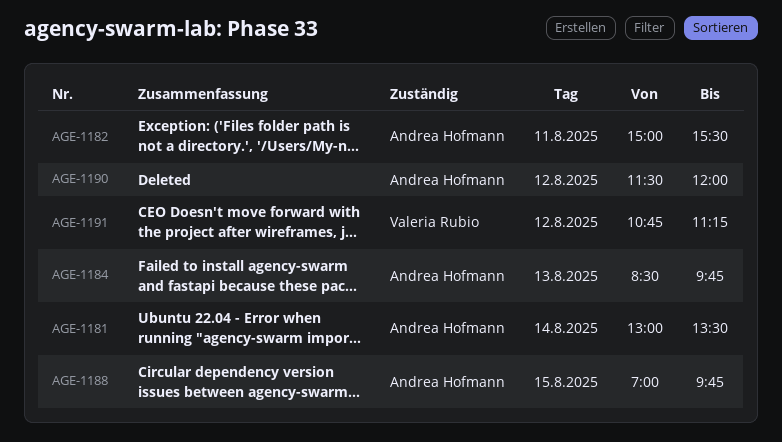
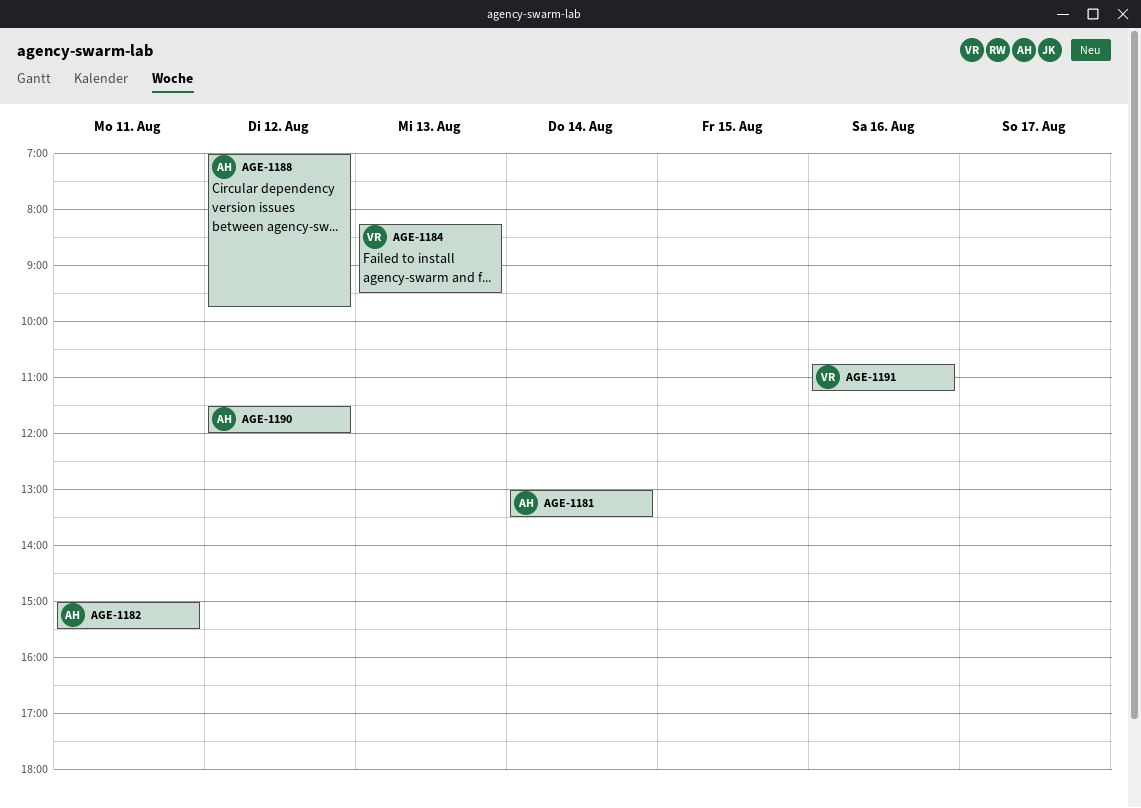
AGE-1184, owner: Andrea Hofmann -> Valeria Rubio
AGE-1184, begins: 08:30 -> 08:15
AGE-1184, ends: 09:45 -> 09:30
AGE-1188, day: Aug 15 -> Aug 12
AGE-1191, day: Aug 12 -> Aug 16

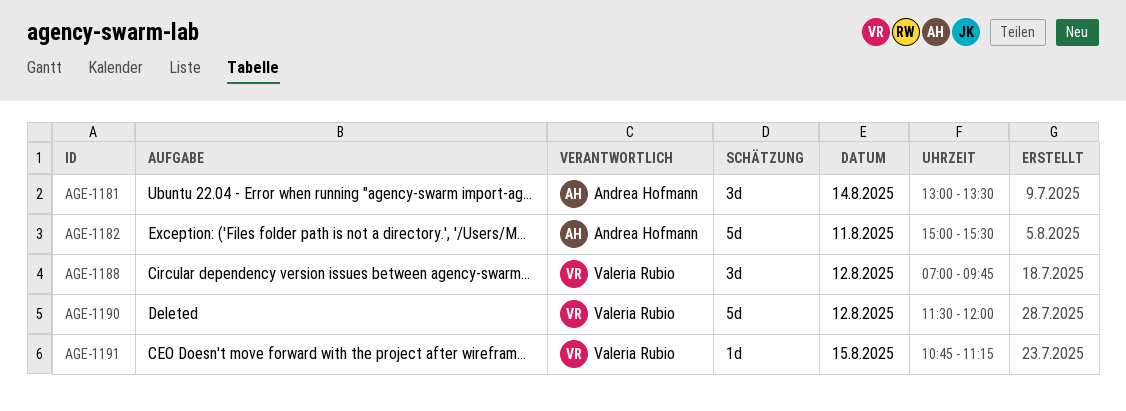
AGE-1184: present -> none
AGE-1188, owner: Andrea Hofmann -> Valeria Rubio
AGE-1190, owner: Andrea Hofmann -> Valeria Rubio
AGE-1191, day: Aug 16 -> Aug 15

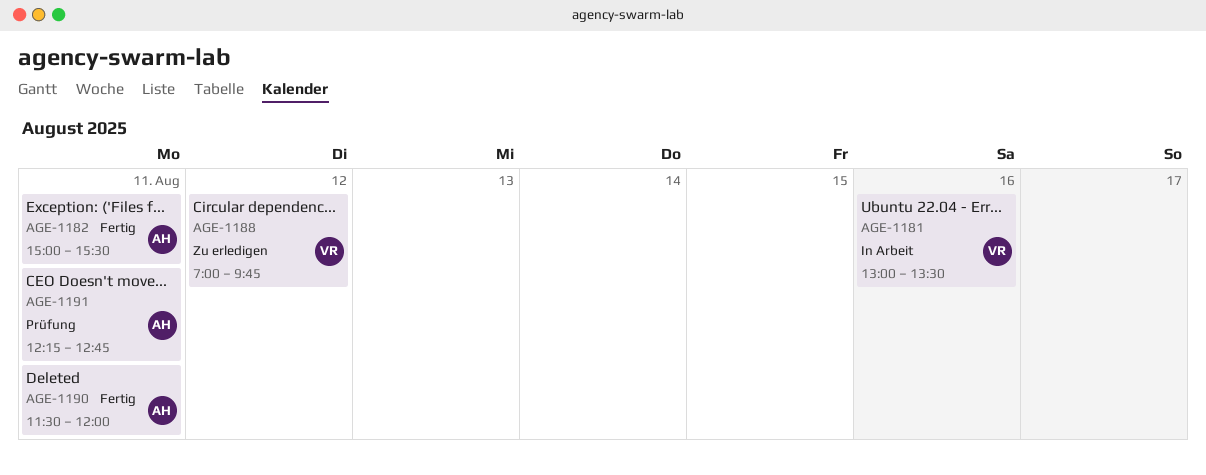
AGE-1181, owner: Andrea Hofmann -> Valeria Rubio
AGE-1181, day: Aug 14 -> Aug 16
AGE-1190, owner: Valeria Rubio -> Andrea Hofmann
AGE-1190, day: Aug 12 -> Aug 11
AGE-1191, owner: Valeria Rubio -> Andrea Hofmann
AGE-1191, day: Aug 15 -> Aug 11
AGE-1191, begins: 10:45 -> 12:15
AGE-1191, ends: 11:15 -> 12:45

